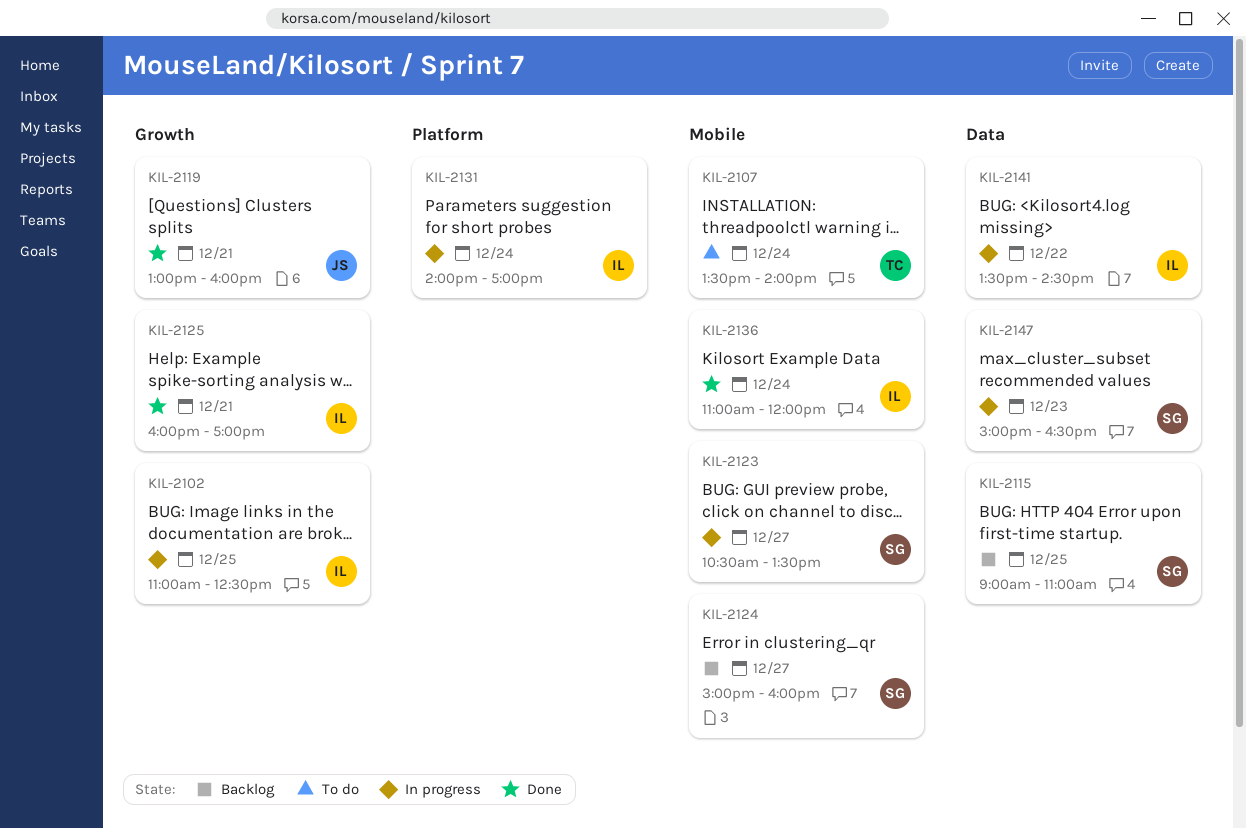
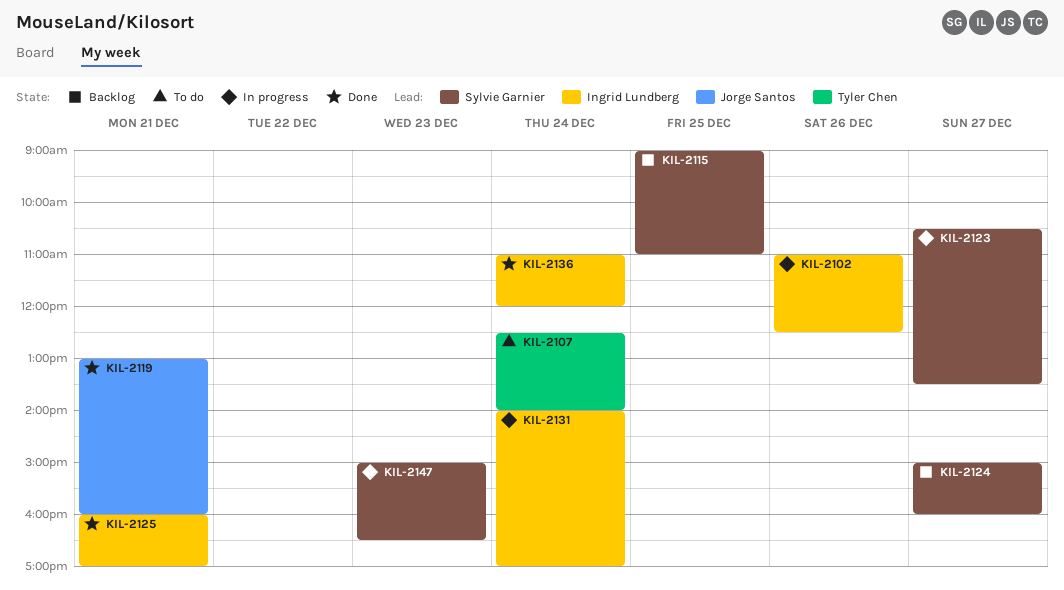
KIL-2102, day: Dec 25 -> Dec 26
KIL-2107, begins: 13:30 -> 12:30
KIL-2141: present -> none

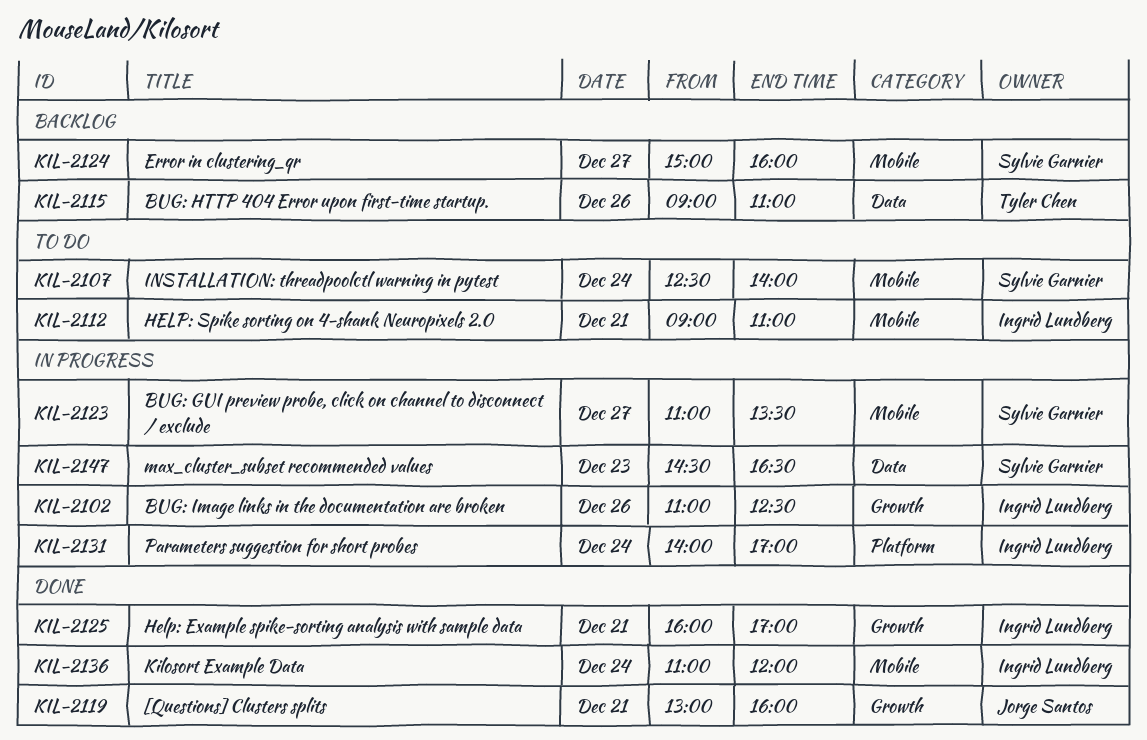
KIL-2107, owner: Tyler Chen -> Sylvie Garnier
KIL-2112: none -> present
KIL-2115, owner: Sylvie Garnier -> Tyler Chen
KIL-2115, day: Dec 25 -> Dec 26
KIL-2123, begins: 10:30 -> 11:00
KIL-2147, begins: 15:00 -> 14:30

